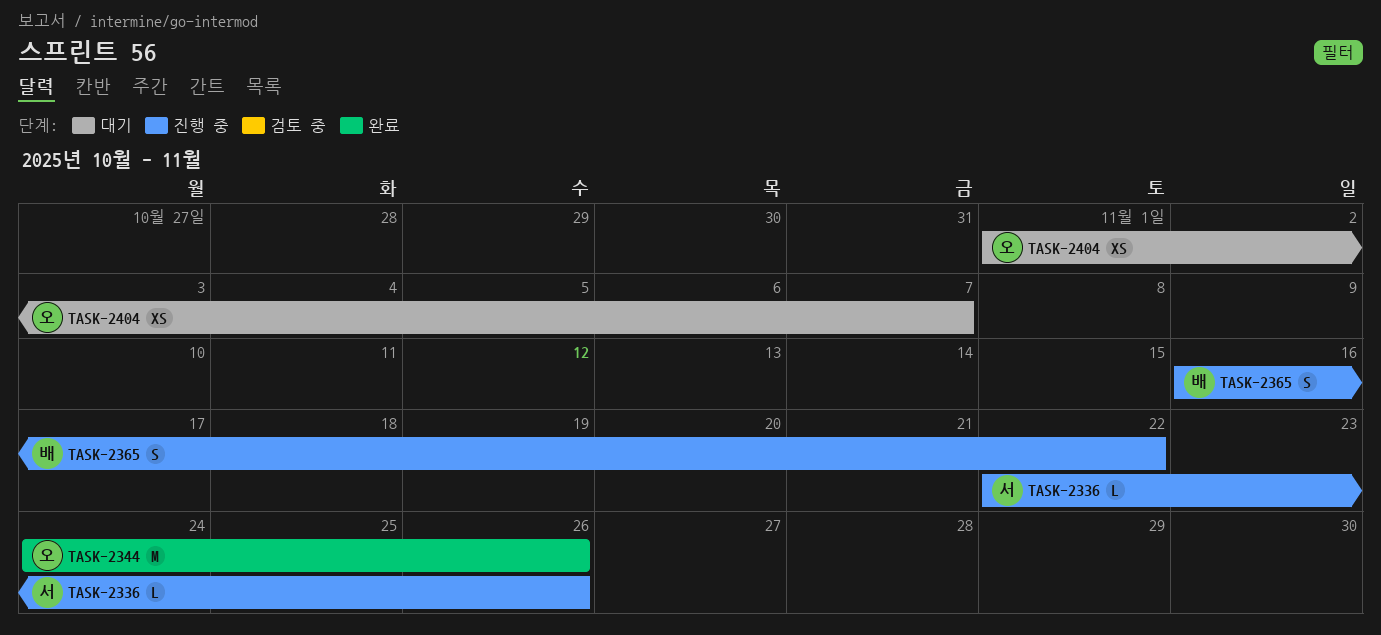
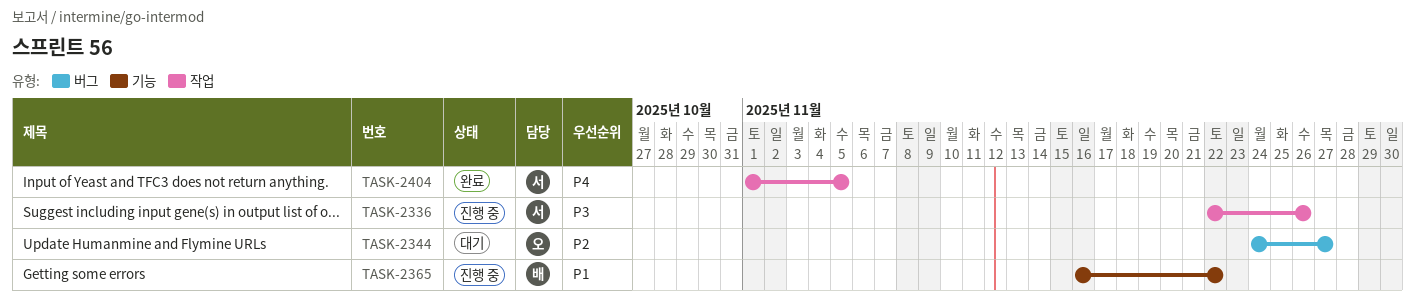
TASK-2344, status: 완료 -> 대기
TASK-2344, due: Nov 26 -> Nov 27
TASK-2404, status: 대기 -> 완료
TASK-2404, owner: 오 -> 서
TASK-2404, due: Nov 7 -> Nov 5

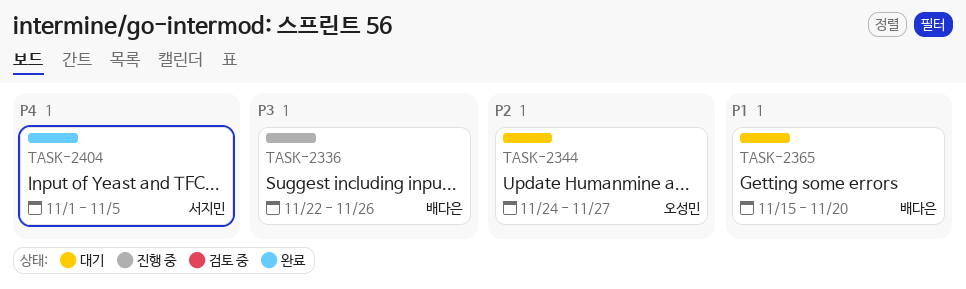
TASK-2336, owner: 서지민 -> 배다은
TASK-2365, status: 진행 중 -> 대기
TASK-2365, start: Nov 16 -> Nov 15
TASK-2365, due: Nov 22 -> Nov 20

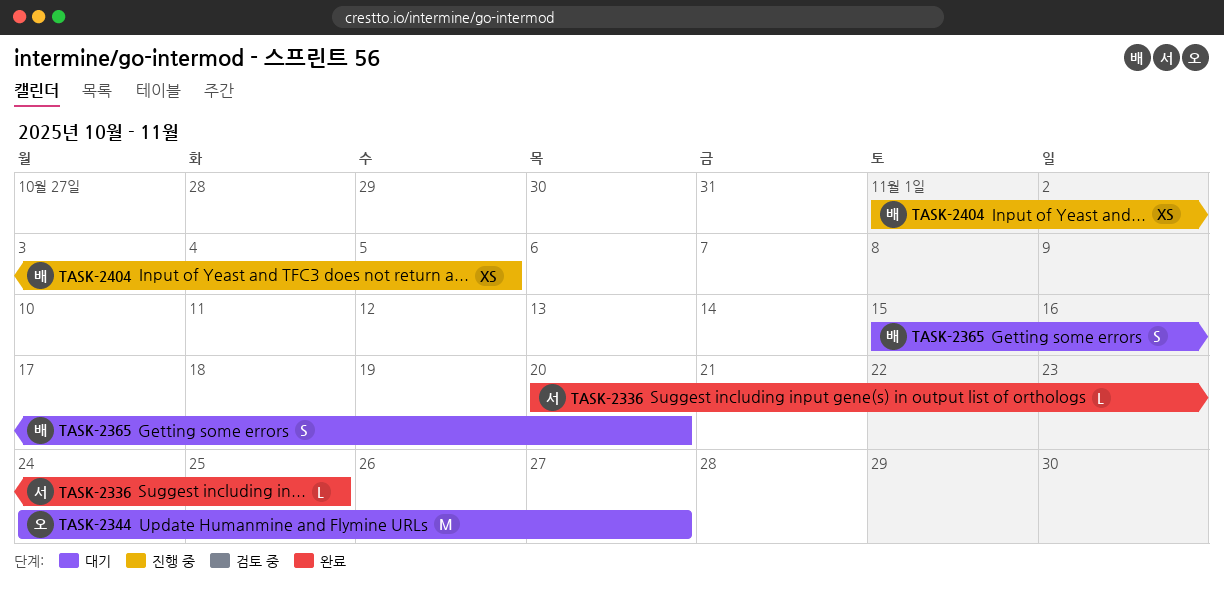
TASK-2336, status: 진행 중 -> 완료
TASK-2336, owner: 배다은 -> 서지민
TASK-2336, start: Nov 22 -> Nov 20
TASK-2336, due: Nov 26 -> Nov 25
TASK-2404, status: 완료 -> 진행 중
TASK-2404, owner: 서지민 -> 배다은

